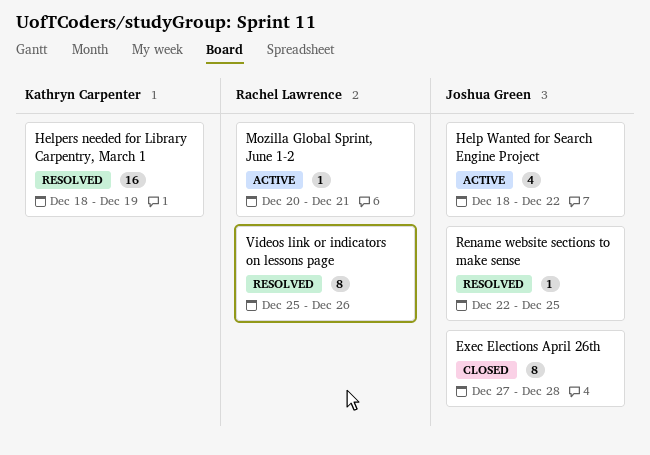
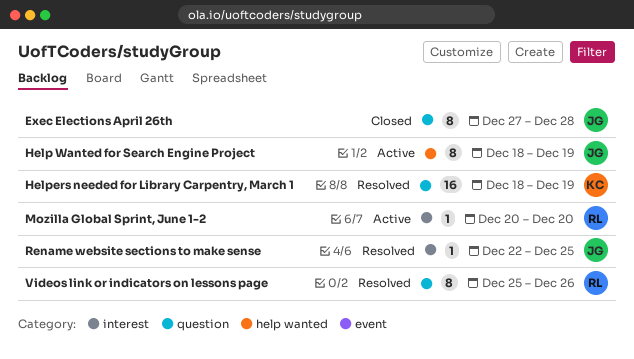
Help Wanted for Search Engine Project, estimate: 4 -> 8
Help Wanted for Search Engine Project, due: Dec 22 -> Dec 19
Mozilla Global Sprint, June 1-2, due: Dec 21 -> Dec 20

